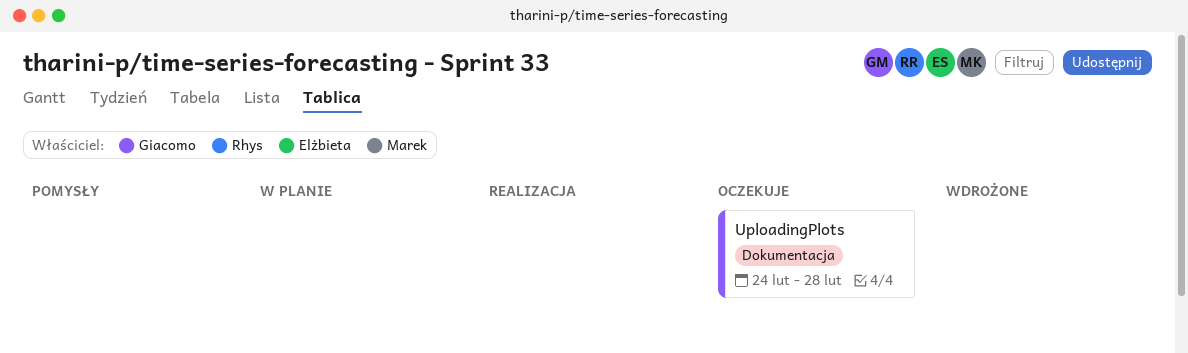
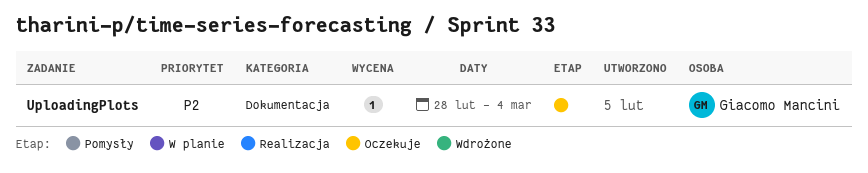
UploadingPlots, start: Feb 24 -> Feb 28
UploadingPlots, due: Feb 28 -> Mar 4

